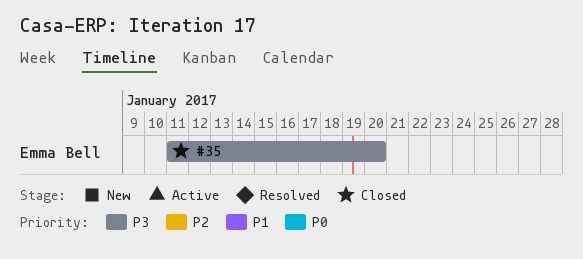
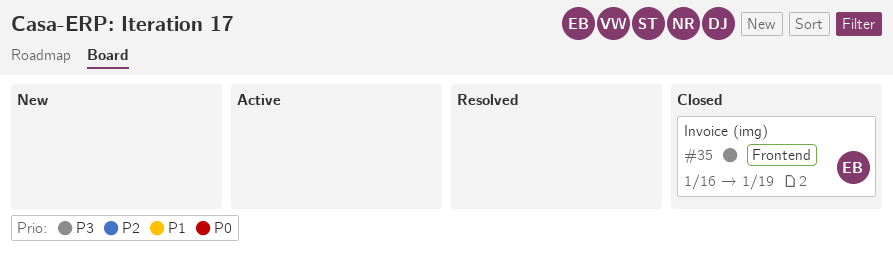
#35, start: Jan 11 -> Jan 16
#35, due: Jan 20 -> Jan 19

